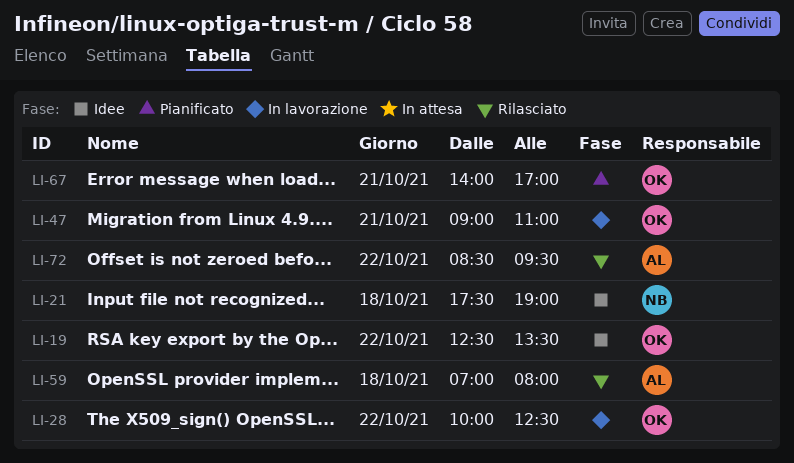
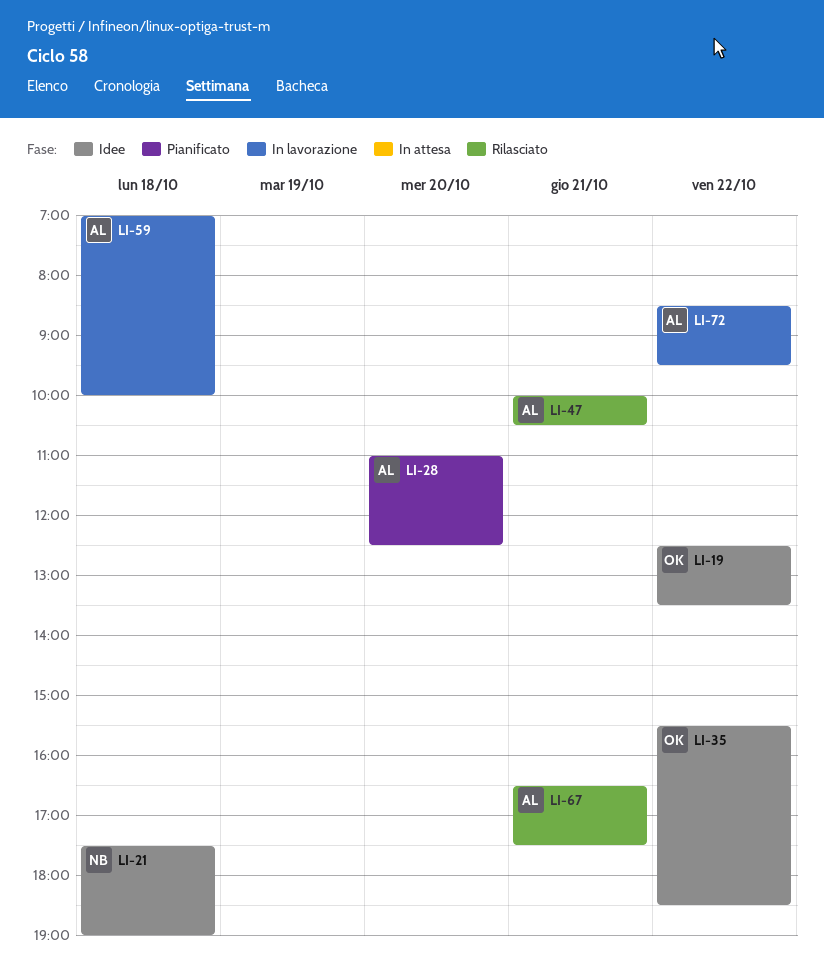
LI-28, status: In lavorazione -> Pianificato
LI-28, owner: OK -> AL
LI-28, day: Oct 22 -> Oct 20
LI-28, begins: 10:00 -> 11:00
LI-35: none -> present
LI-47, status: In lavorazione -> Rilasciato
LI-47, owner: OK -> AL
LI-47, begins: 09:00 -> 10:00
LI-47, ends: 11:00 -> 10:30
LI-59, status: Rilasciato -> In lavorazione
LI-59, ends: 08:00 -> 10:00
LI-67, status: Pianificato -> Rilasciato
LI-67, owner: OK -> AL
LI-67, begins: 14:00 -> 16:30
LI-67, ends: 17:00 -> 17:30
LI-72, status: Rilasciato -> In lavorazione

